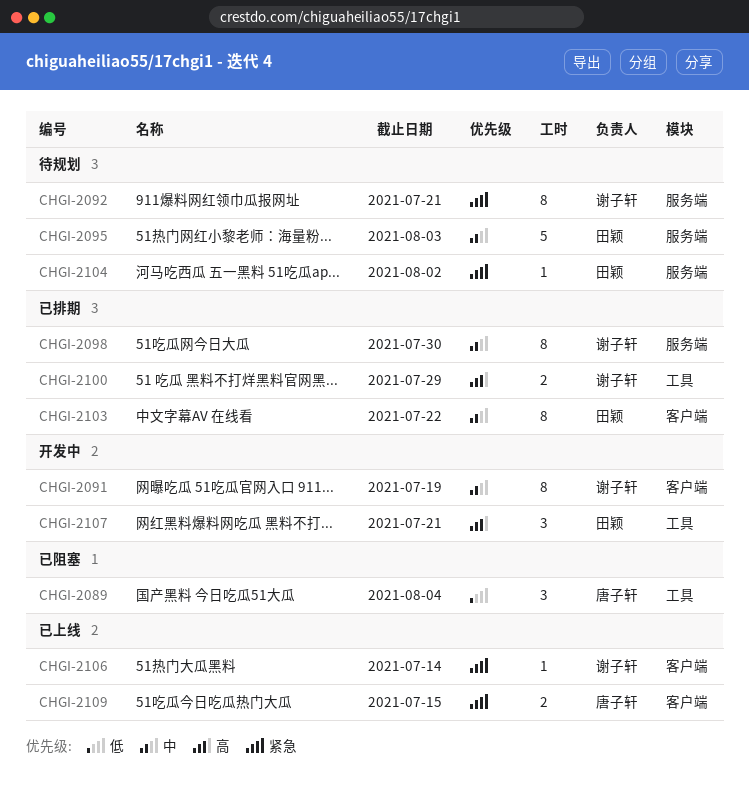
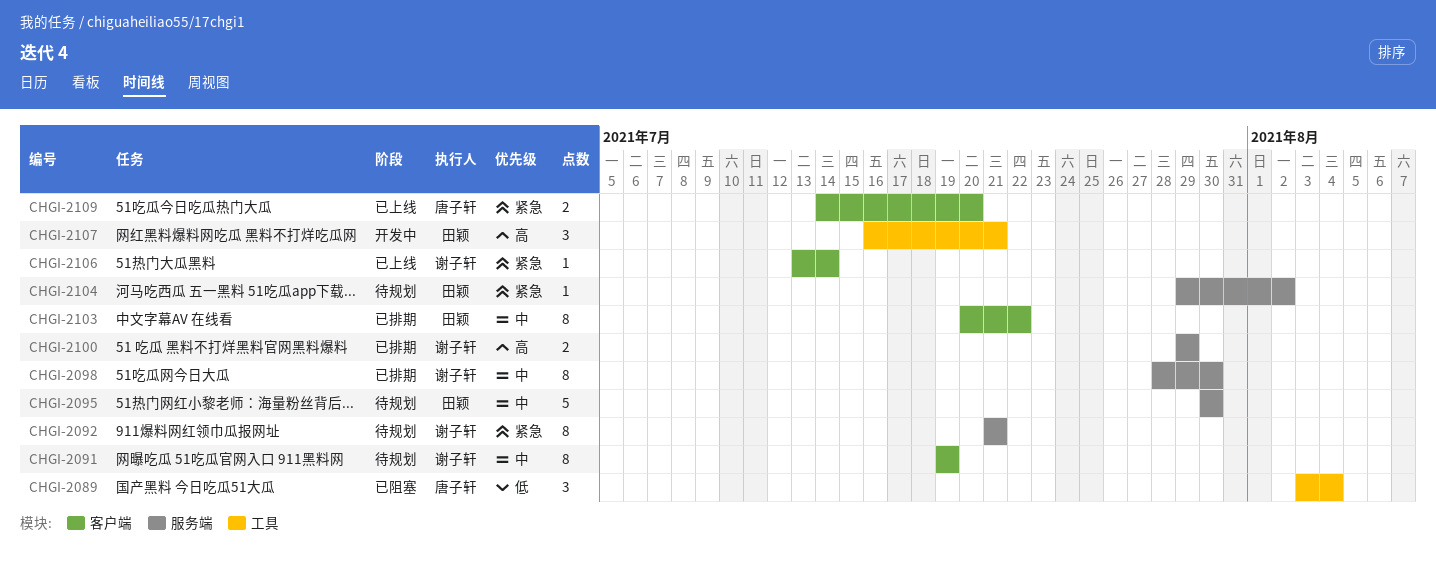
CHGI-2091, status: 开发中 -> 待规划
CHGI-2095, due: Aug 3 -> Jul 30
CHGI-2100, label: 工具 -> 服务端
CHGI-2109, due: Jul 15 -> Jul 20

